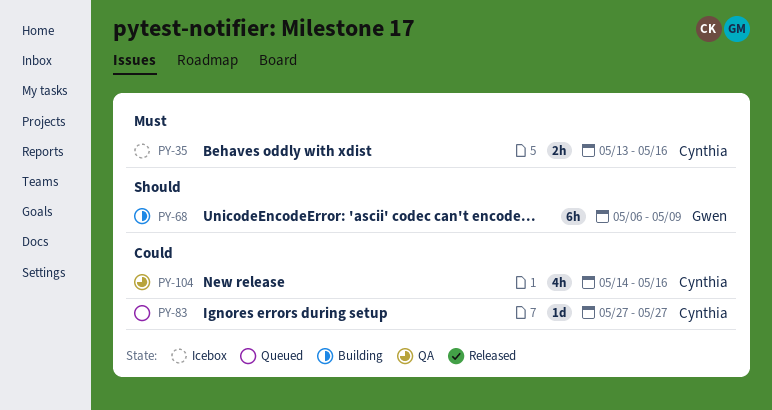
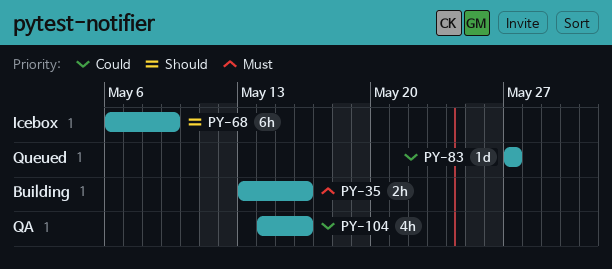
PY-35, status: Icebox -> Building
PY-68, status: Building -> Icebox

